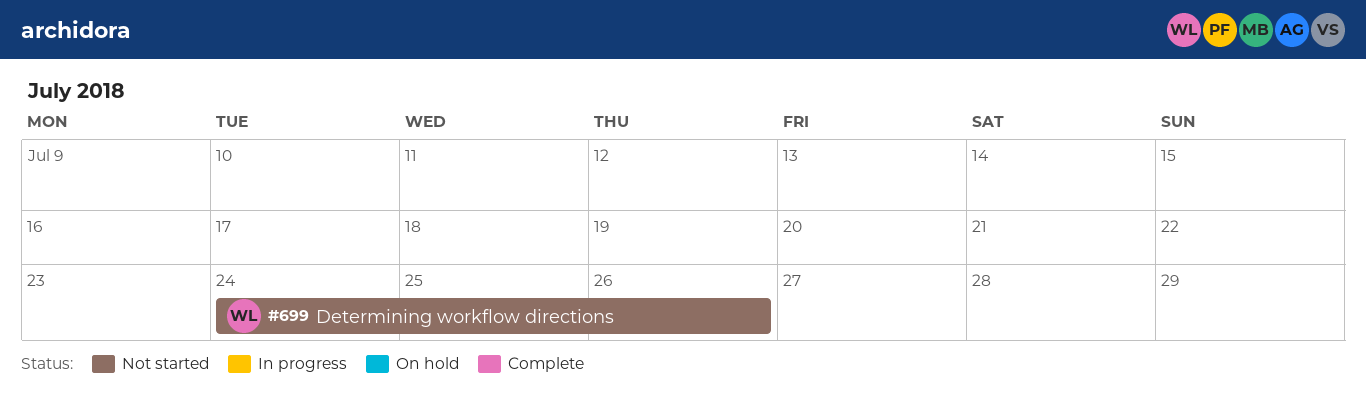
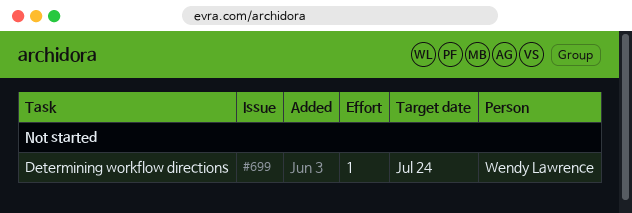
#699, due: Jul 26 -> Jul 24

